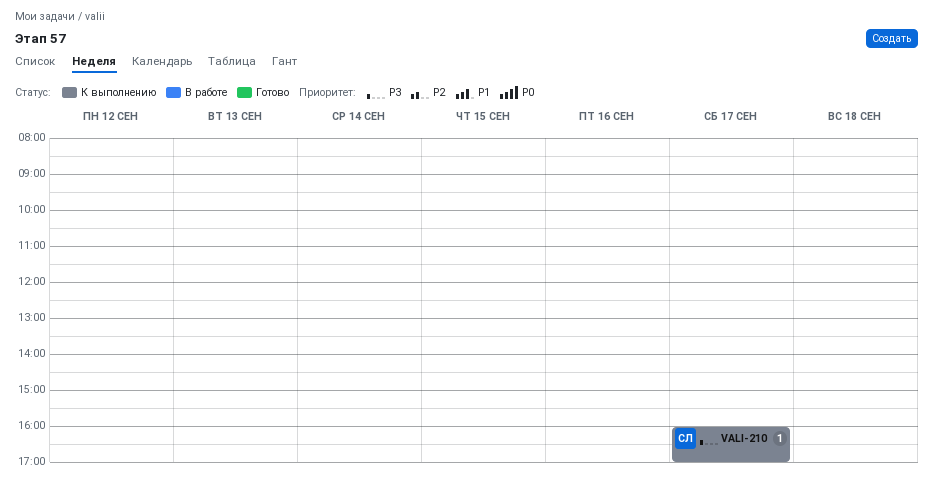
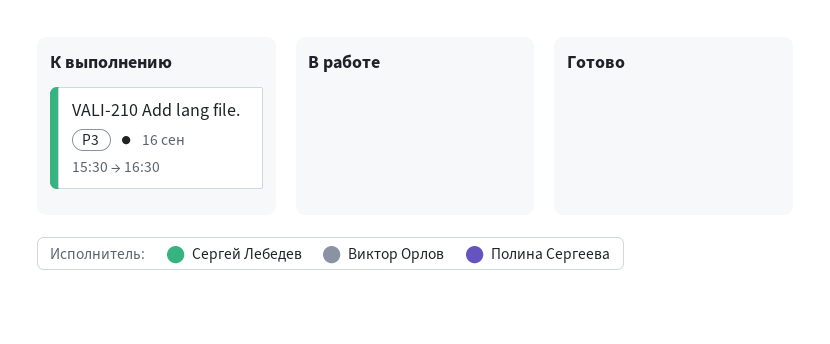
VALI-210, day: Sep 17 -> Sep 16
VALI-210, begins: 16:00 -> 15:30
VALI-210, ends: 17:00 -> 16:30

